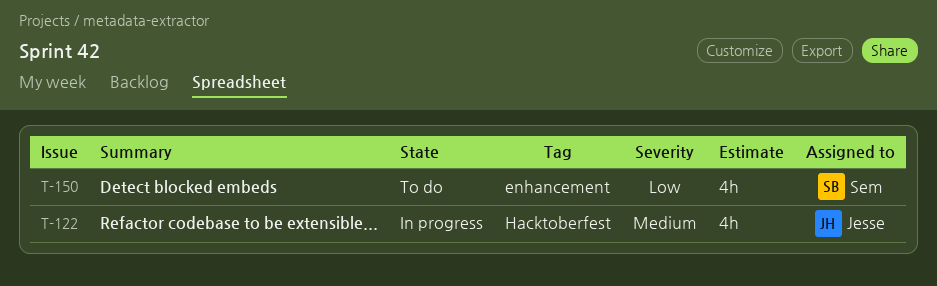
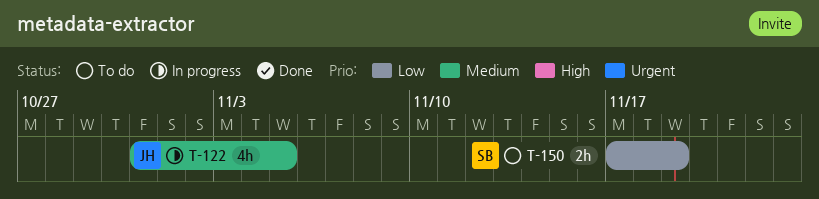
T-150, estimate: 4h -> 2h

